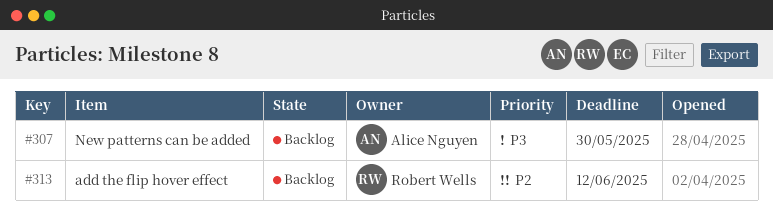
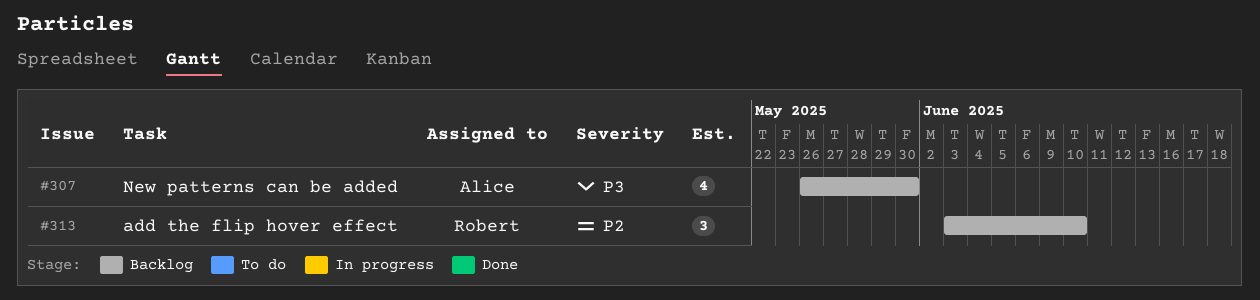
#313, due: Jun 12 -> Jun 10

